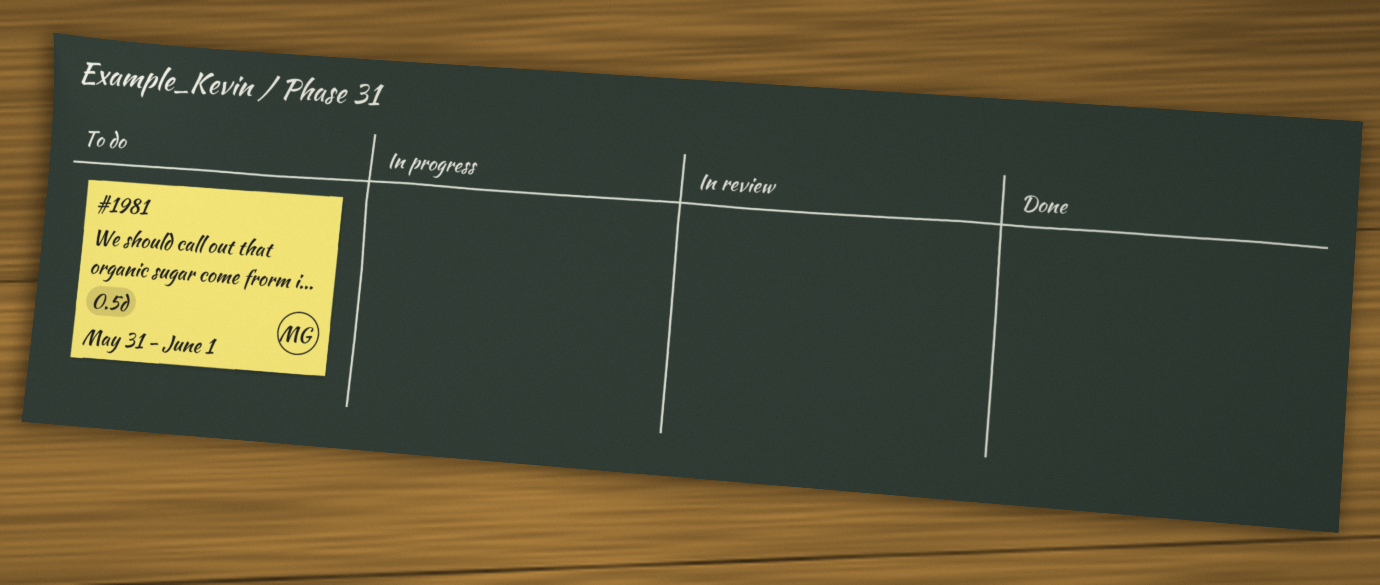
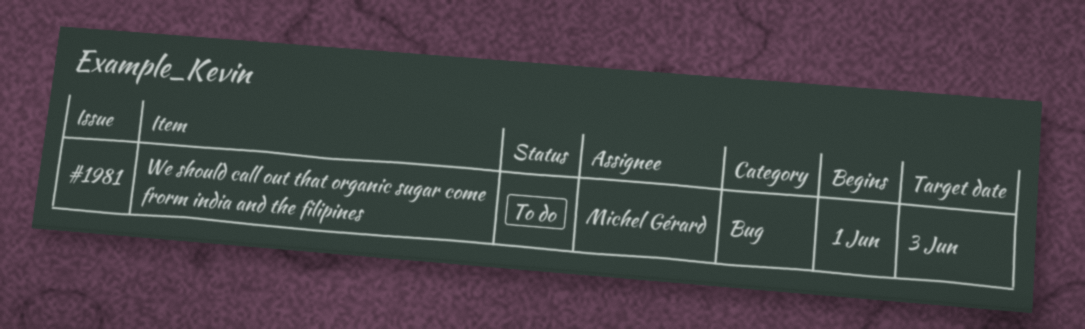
#1981, start: May 31 -> Jun 1
#1981, due: Jun 1 -> Jun 3

